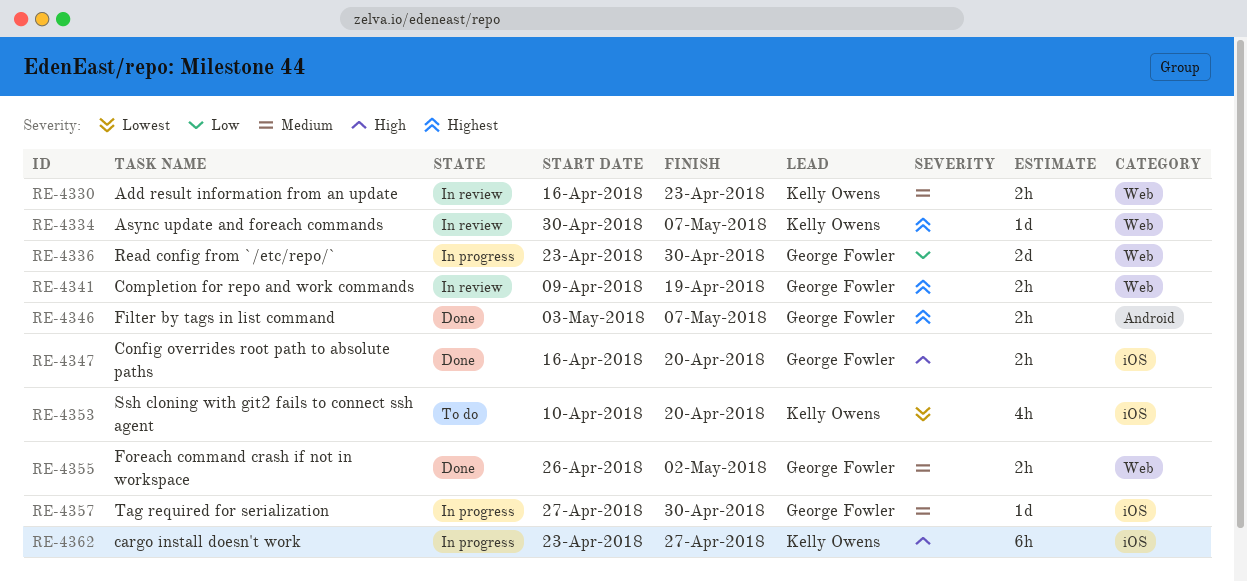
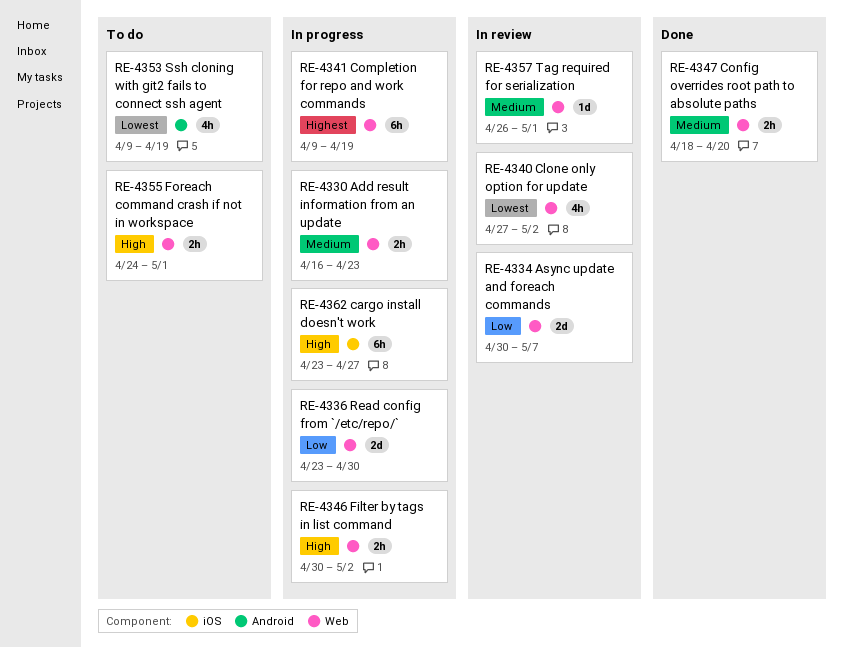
RE-4330, status: In review -> In progress
RE-4334, priority: Highest -> Low
RE-4334, estimate: 1d -> 2d
RE-4340: none -> present
RE-4341, status: In review -> In progress
RE-4341, estimate: 2h -> 6h
RE-4346, status: Done -> In progress
RE-4346, priority: Highest -> High
RE-4346, label: Android -> Web
RE-4346, start: May 3 -> Apr 30
RE-4346, due: May 7 -> May 2
RE-4347, priority: High -> Medium
RE-4347, label: iOS -> Web
RE-4347, start: Apr 16 -> Apr 18
RE-4353, label: iOS -> Android
RE-4353, start: Apr 10 -> Apr 9
RE-4353, due: Apr 20 -> Apr 19
RE-4355, status: Done -> To do
RE-4355, priority: Medium -> High
RE-4355, start: Apr 26 -> Apr 24
RE-4355, due: May 2 -> May 1
RE-4357, status: In progress -> In review
RE-4357, label: iOS -> Web
RE-4357, start: Apr 27 -> Apr 26
RE-4357, due: Apr 30 -> May 1

